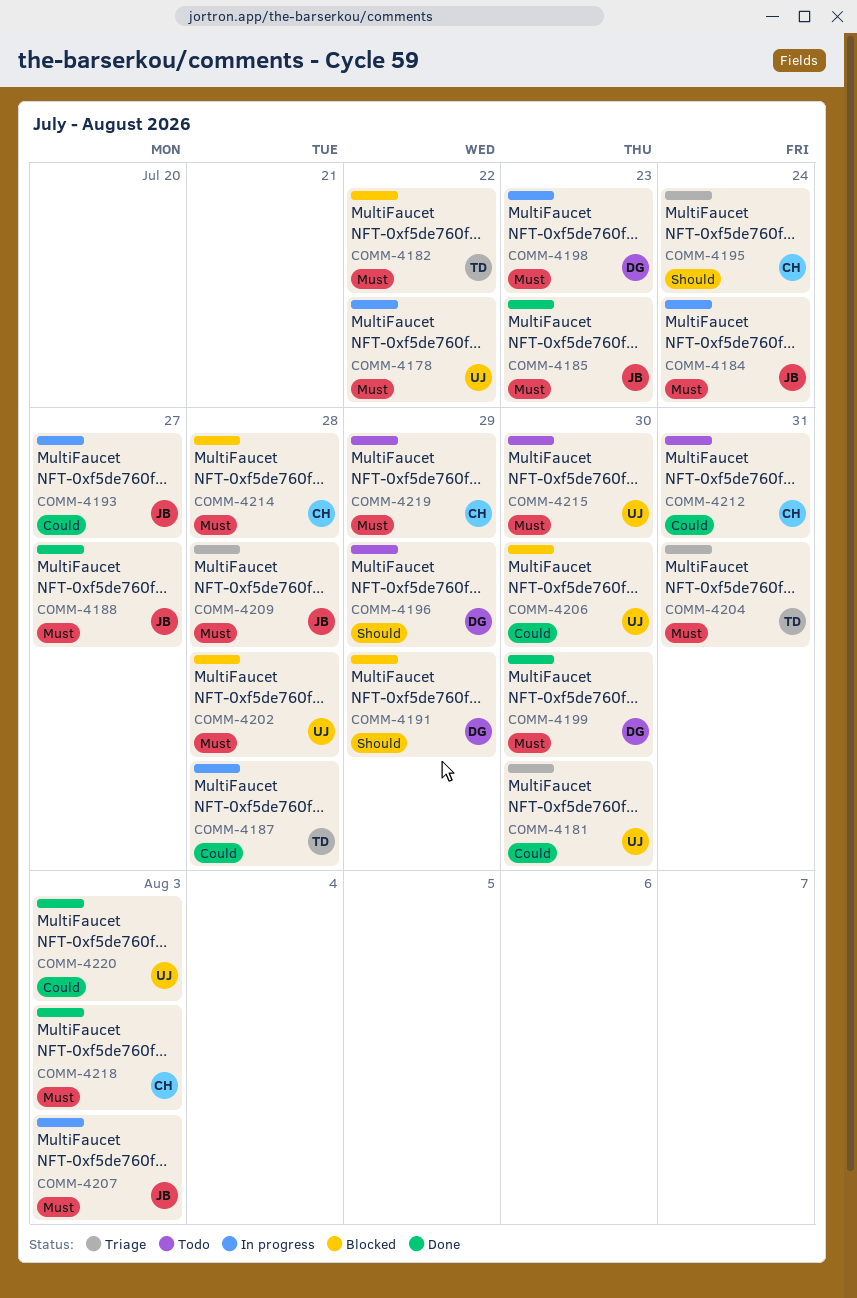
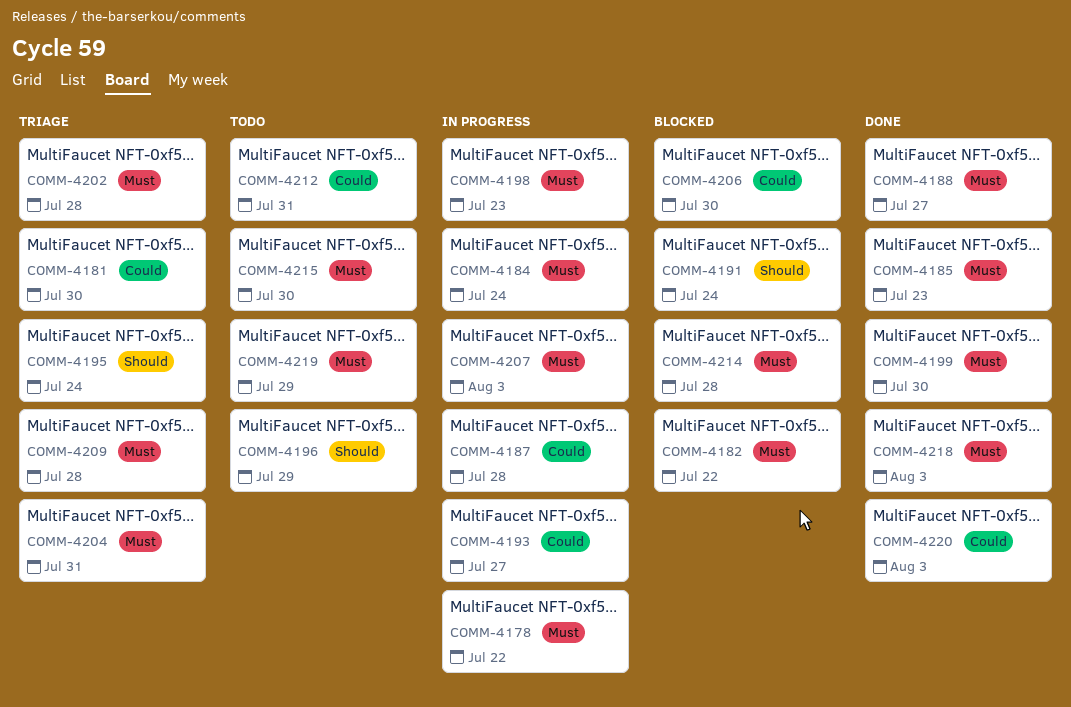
COMM-4191, due: Jul 29 -> Jul 24
COMM-4202, status: Blocked -> Triage

